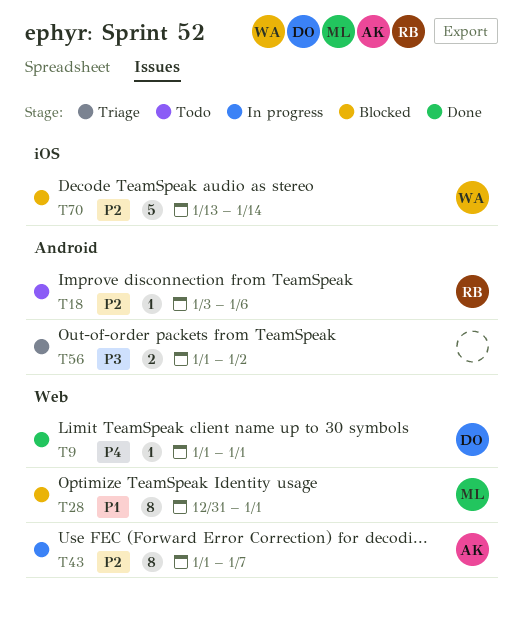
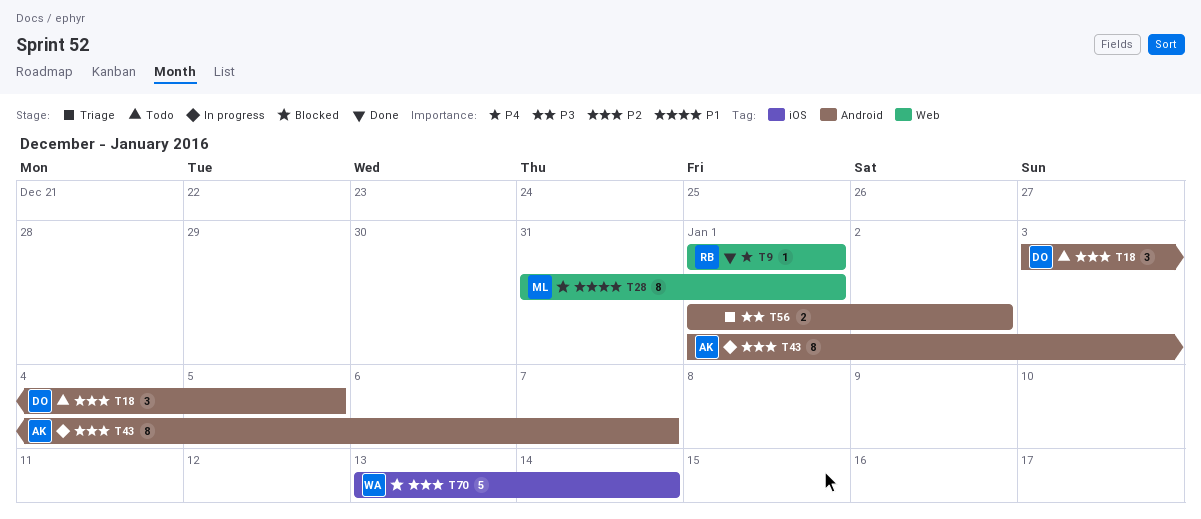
T9, owner: DO -> RB
T18, owner: RB -> DO
T18, estimate: 1 -> 3
T18, due: Jan 6 -> Jan 5
T43, label: Web -> Android

